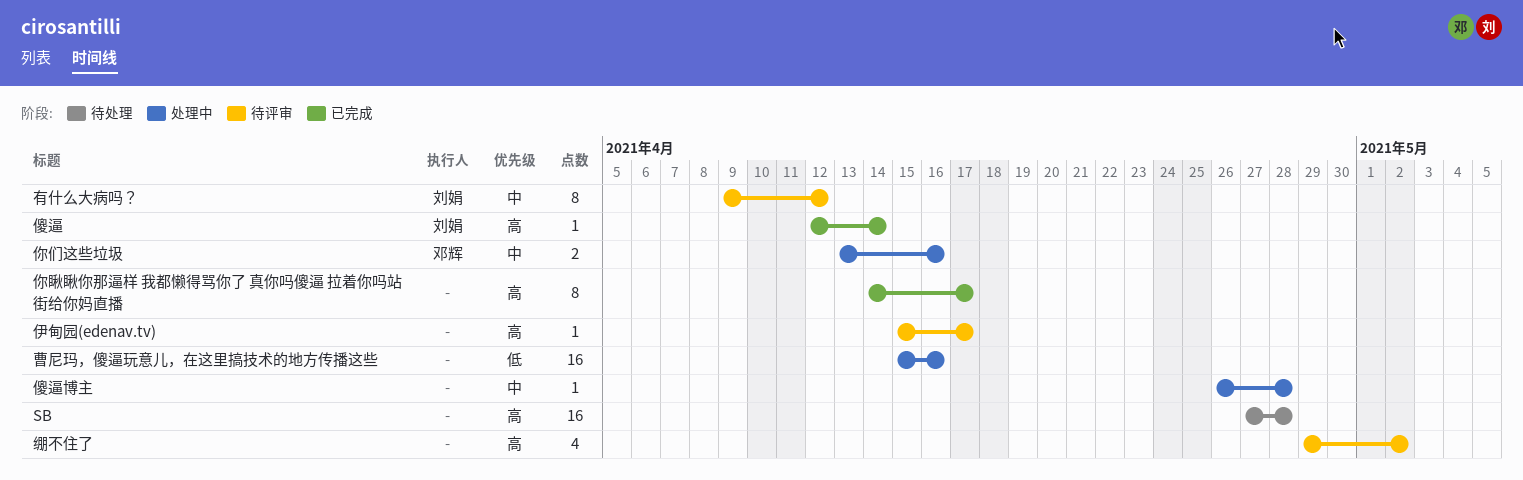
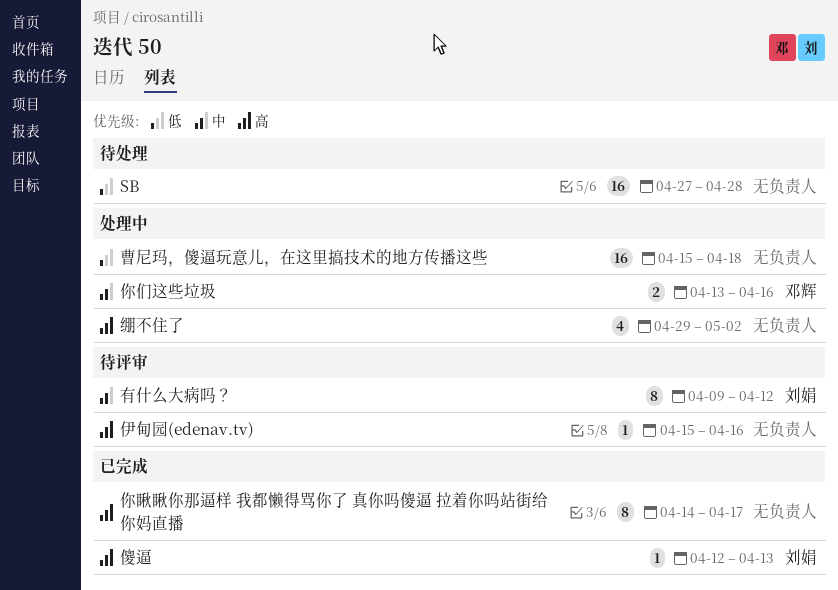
SB, priority: 高 -> 低
伊甸园(edenav.tv), due: Apr 17 -> Apr 16
傻逼, due: Apr 14 -> Apr 13
傻逼博主: present -> none
曹尼玛，傻逼玩意儿，在这里搞技术的地方传播这些, due: Apr 16 -> Apr 18
绷不住了, status: 待评审 -> 处理中

